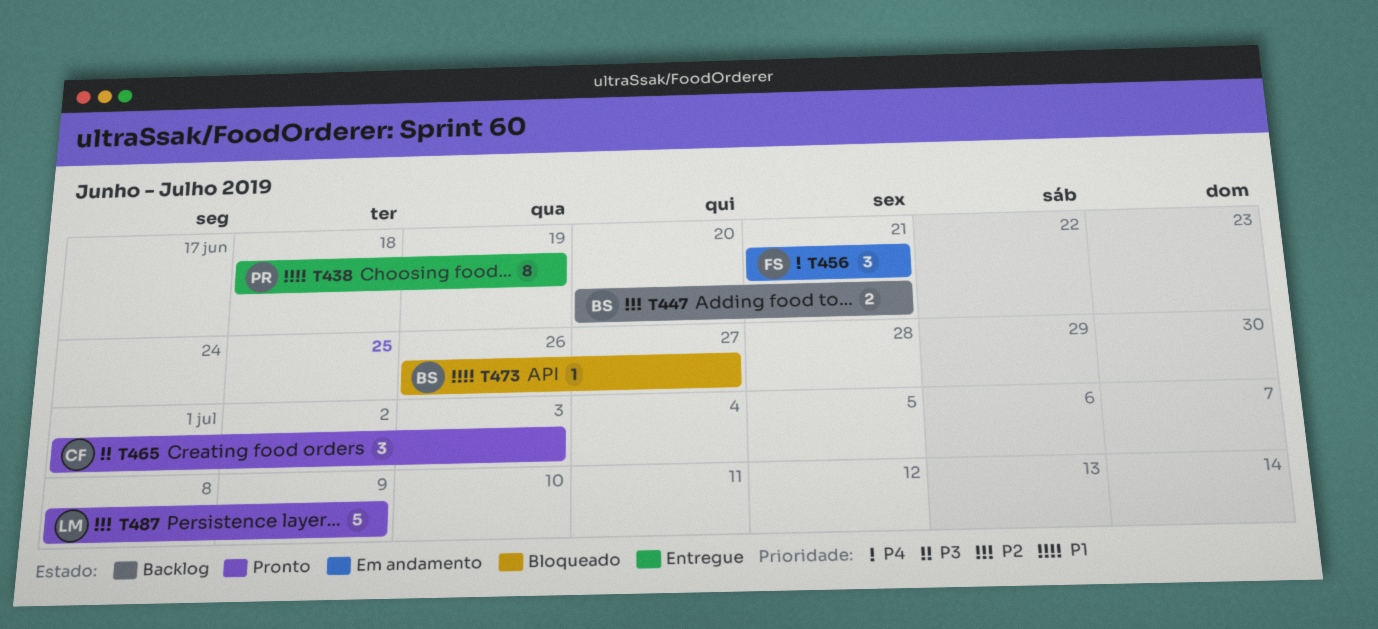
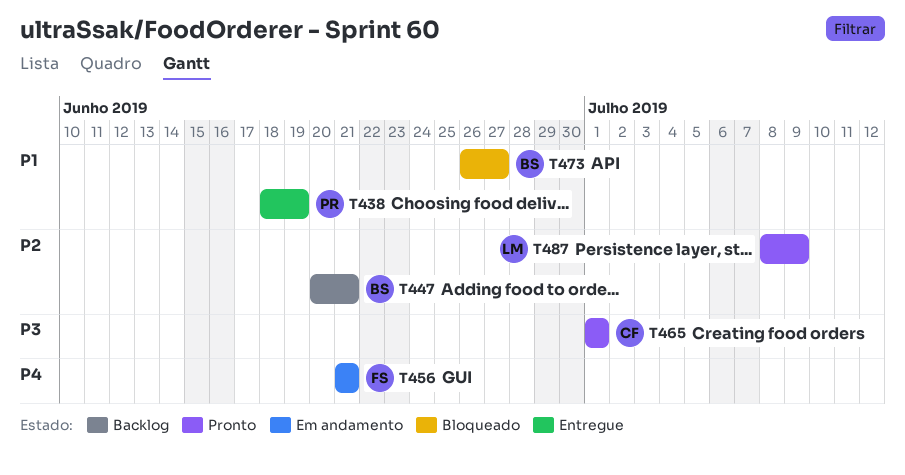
T465, due: Jul 3 -> Jul 1

